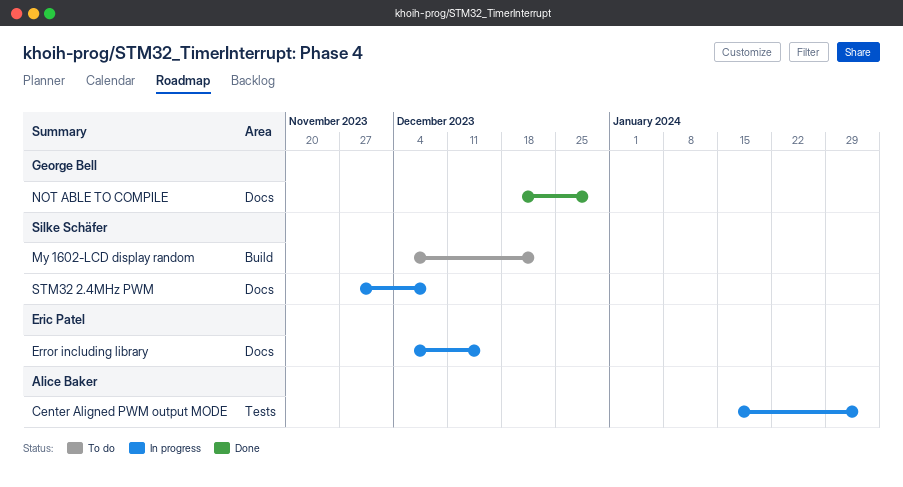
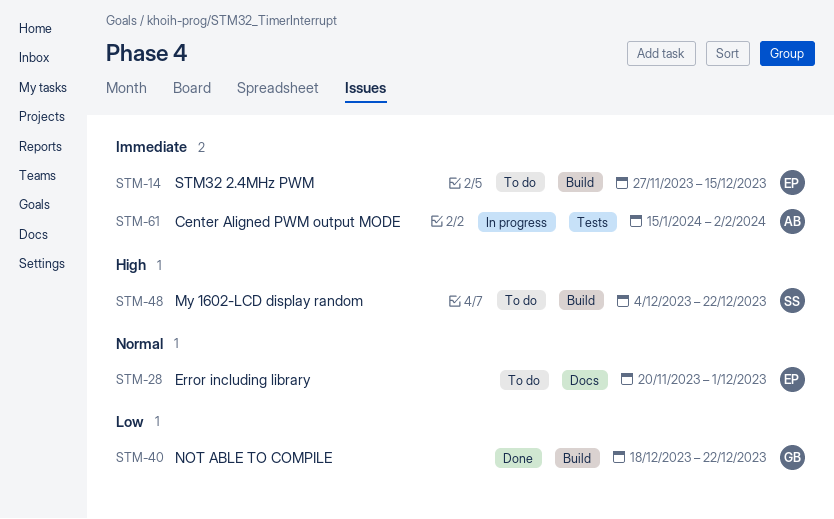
Error including library, status: In progress -> To do
Error including library, start: Dec 4 -> Nov 20
Error including library, due: Dec 15 -> Dec 1
NOT ABLE TO COMPILE, label: Docs -> Build
NOT ABLE TO COMPILE, due: Dec 29 -> Dec 22
STM32 2.4MHz PWM, status: In progress -> To do
STM32 2.4MHz PWM, owner: Silke Schäfer -> Eric Patel
STM32 2.4MHz PWM, label: Docs -> Build
STM32 2.4MHz PWM, due: Dec 8 -> Dec 15

